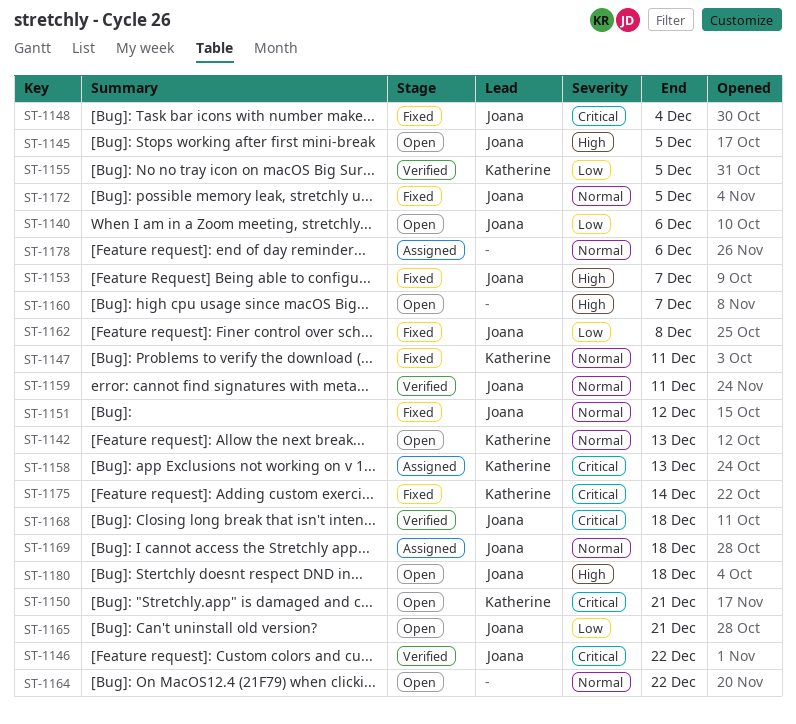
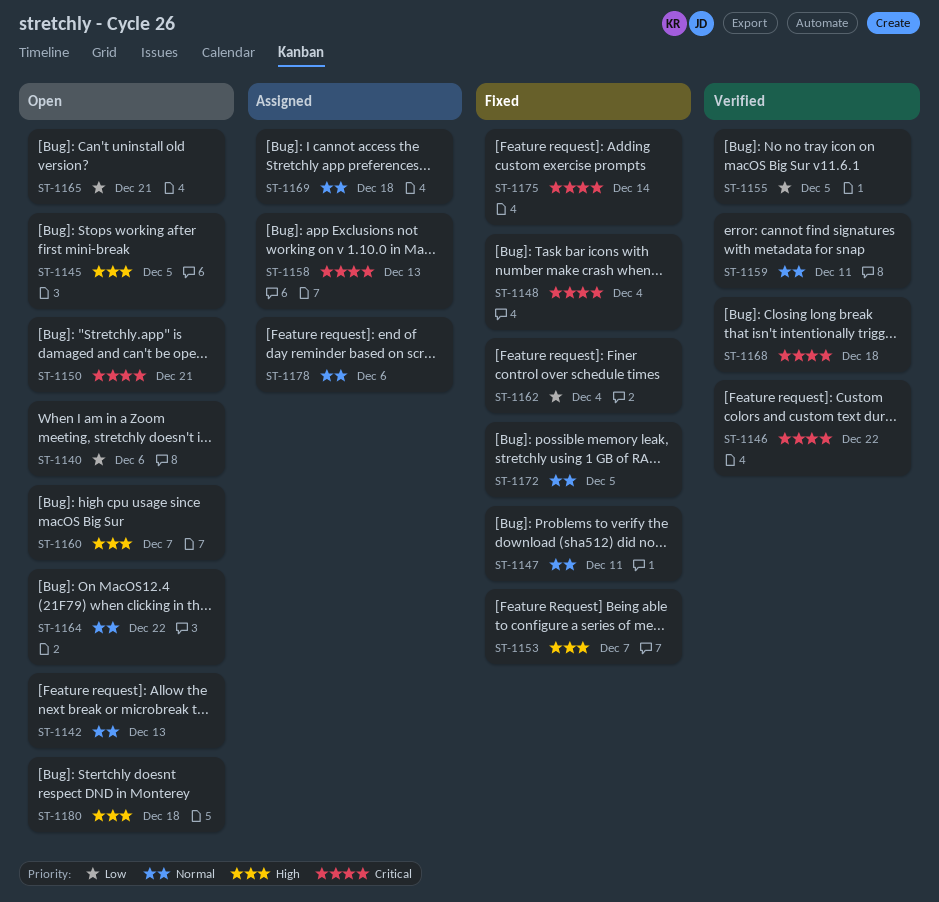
ST-1151: present -> none
ST-1162, due: Dec 8 -> Dec 4

